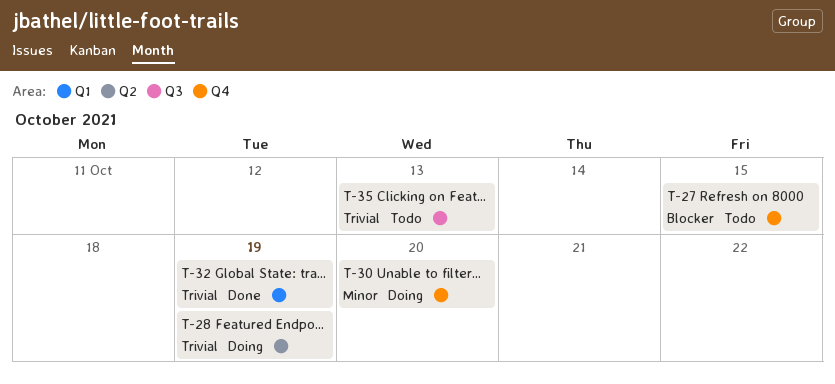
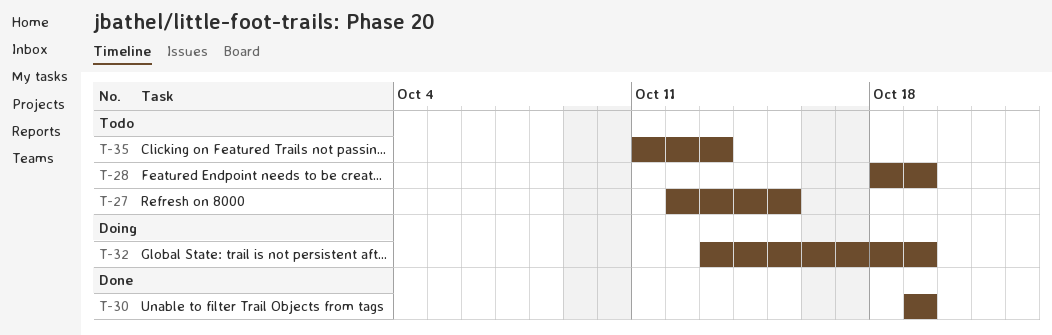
T-28, status: Doing -> Todo
T-30, status: Doing -> Done
T-30, due: Oct 20 -> Oct 19
T-32, status: Done -> Doing

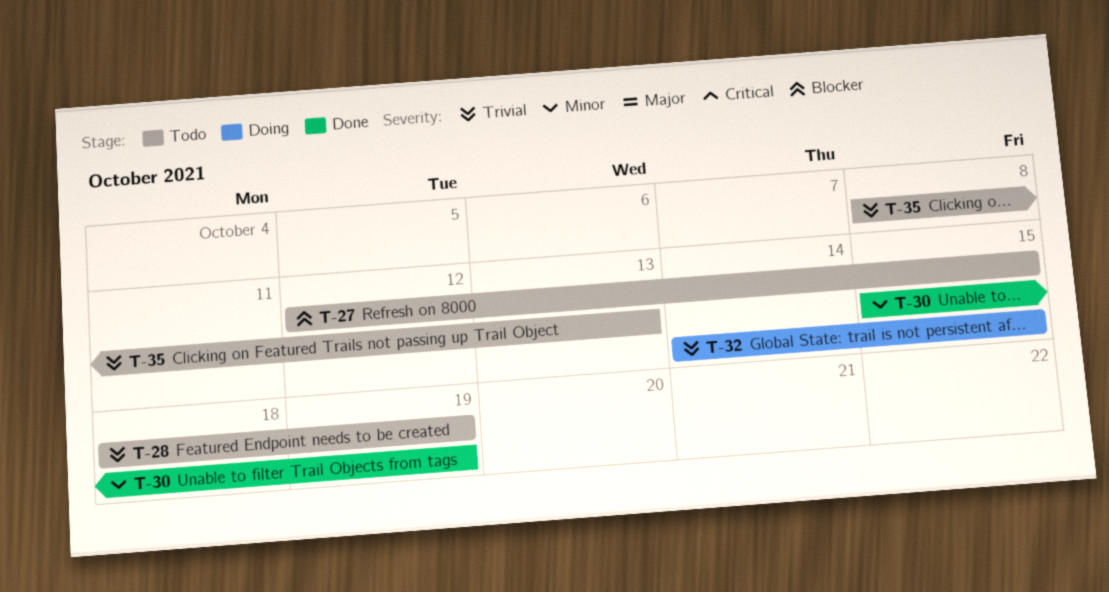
T-30, start: Oct 19 -> Oct 15
T-32, start: Oct 13 -> Oct 14
T-32, due: Oct 19 -> Oct 15
T-35, start: Oct 11 -> Oct 8

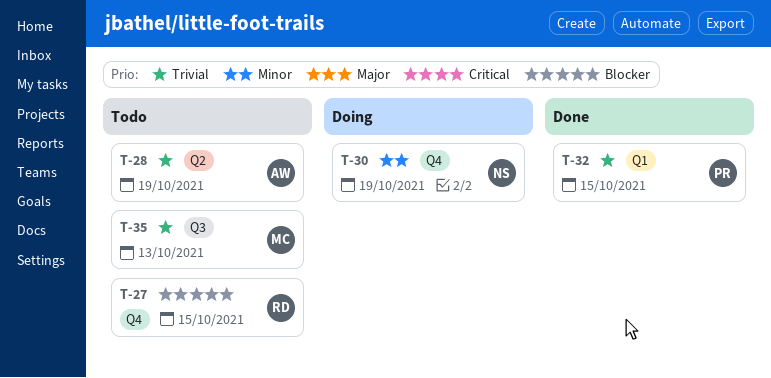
T-30, status: Done -> Doing
T-32, status: Doing -> Done

